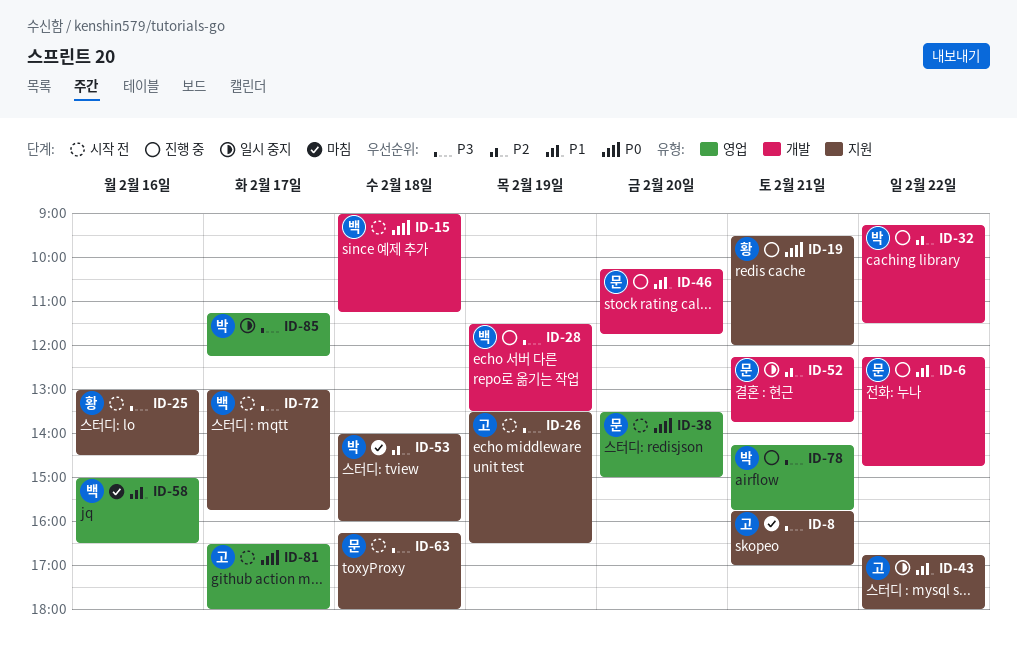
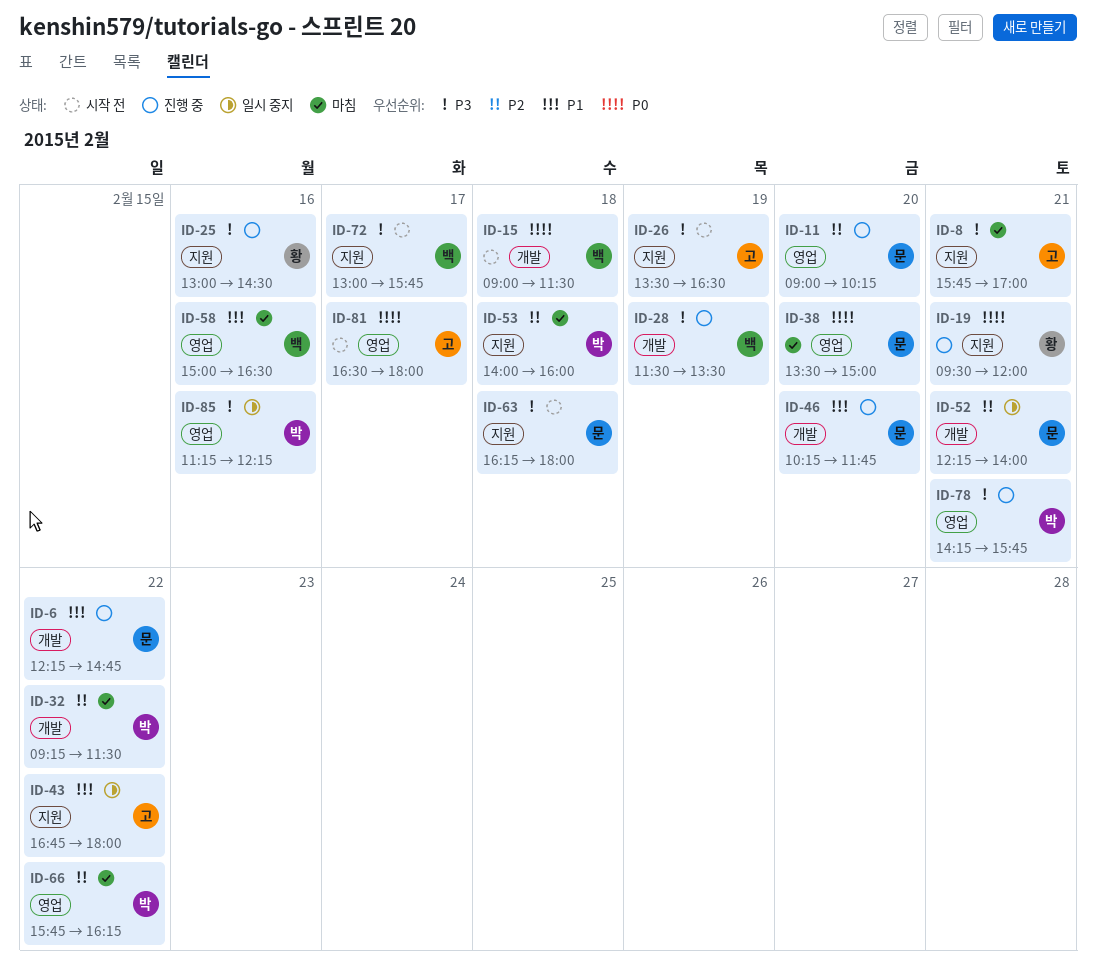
ID-11: none -> present
ID-15, ends: 11:15 -> 11:30
ID-25, status: 시작 전 -> 진행 중
ID-32, status: 진행 중 -> 마침
ID-38, status: 시작 전 -> 마침
ID-52, ends: 13:45 -> 14:00
ID-66: none -> present
ID-85, day: Feb 17 -> Feb 16

